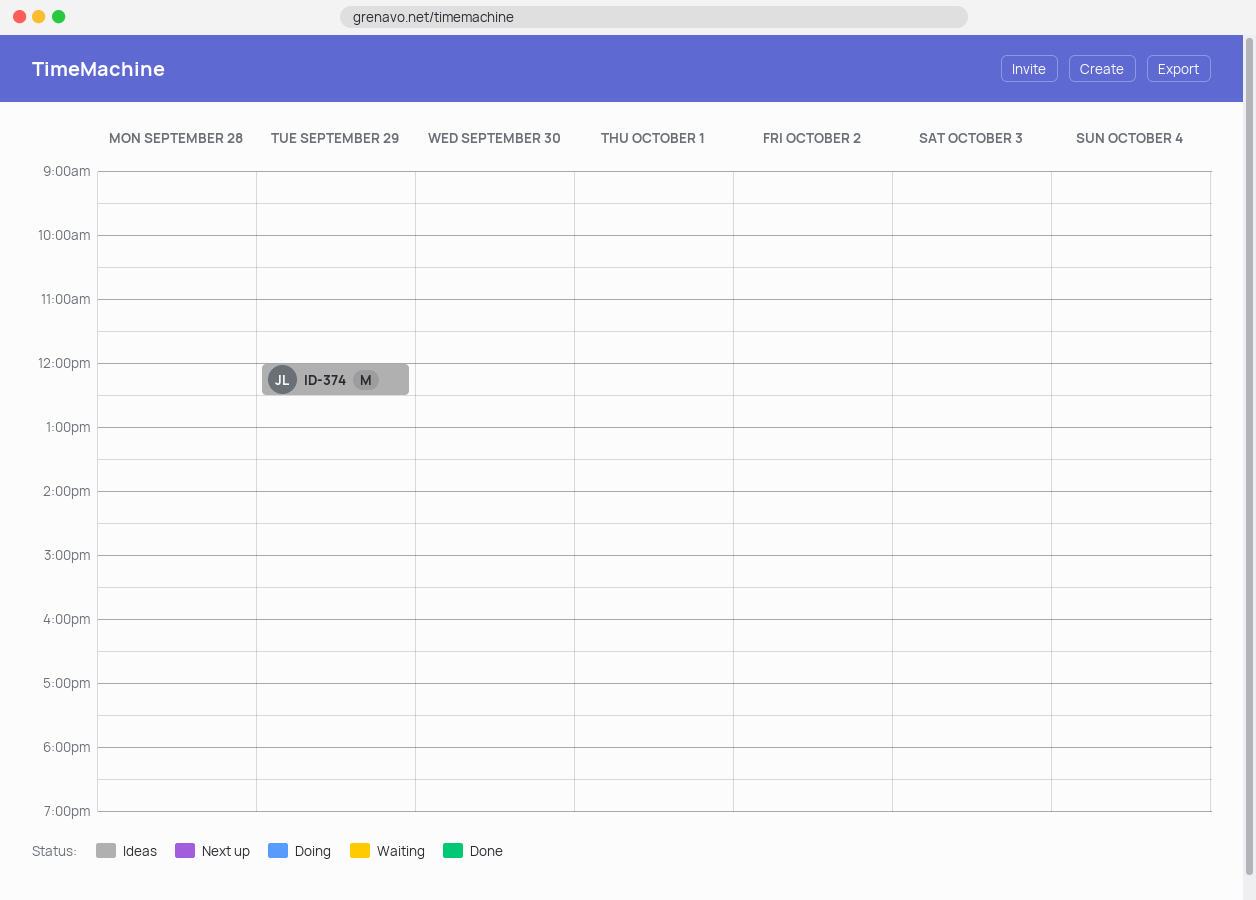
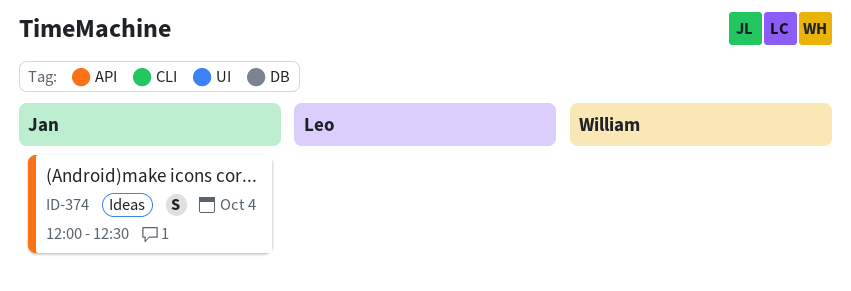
ID-374, estimate: M -> S
ID-374, day: Sep 29 -> Oct 4

